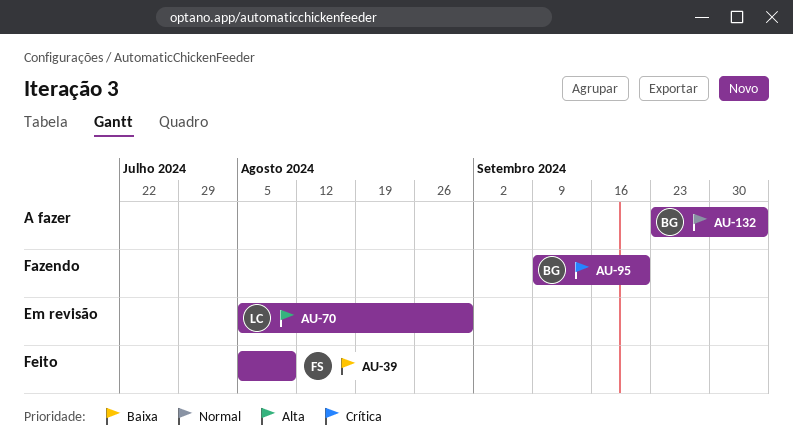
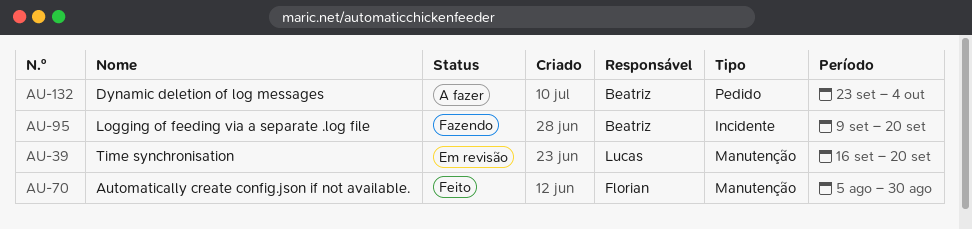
AU-39, status: Feito -> Em revisão
AU-39, owner: Florian -> Lucas
AU-39, start: Aug 5 -> Sep 16
AU-39, due: Aug 9 -> Sep 20
AU-70, status: Em revisão -> Feito
AU-70, owner: Lucas -> Florian

